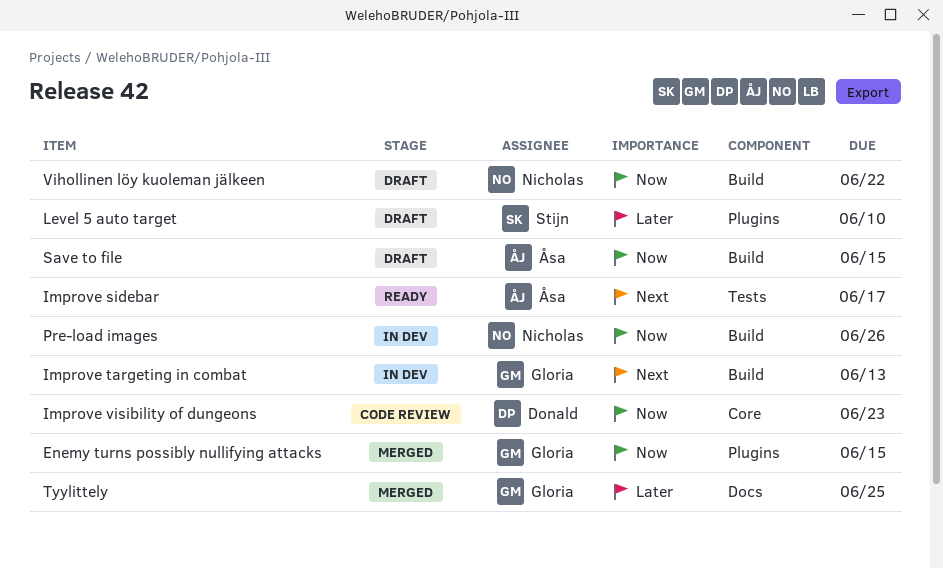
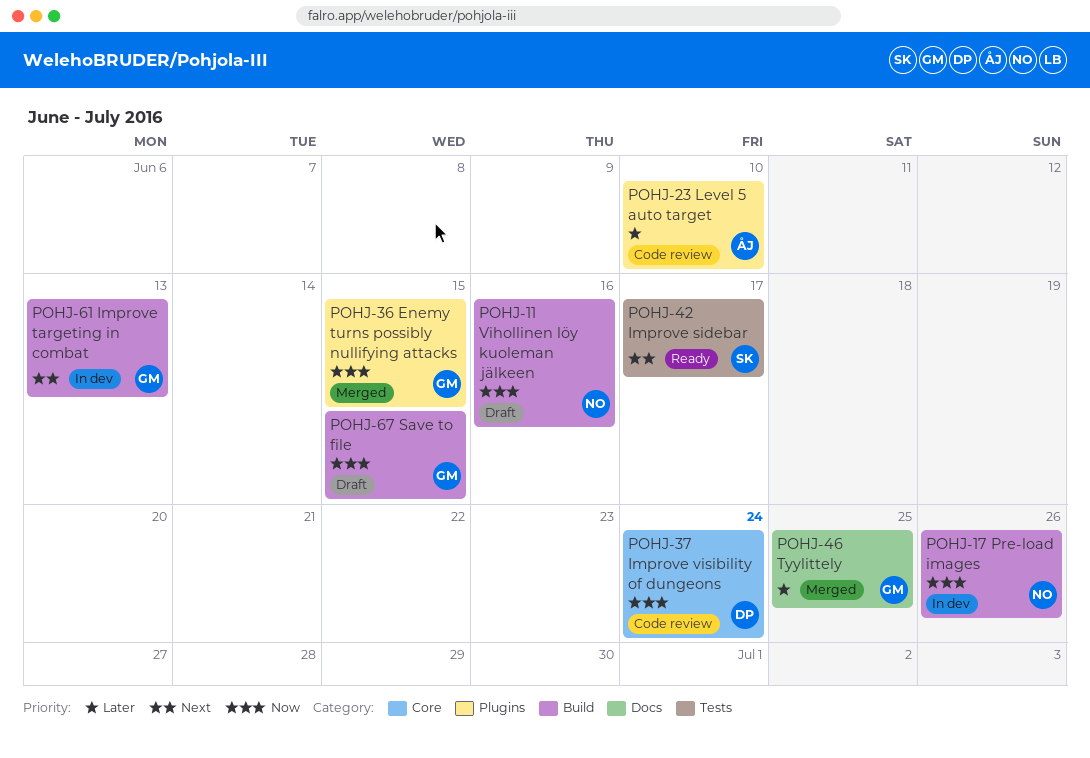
Improve sidebar, owner: Åsa -> Stijn
Improve visibility of dungeons, due: Jun 23 -> Jun 24
Level 5 auto target, status: Draft -> Code review
Level 5 auto target, owner: Stijn -> Åsa
Save to file, owner: Åsa -> Gloria
Vihollinen löy kuoleman jälkeen, due: Jun 22 -> Jun 16

